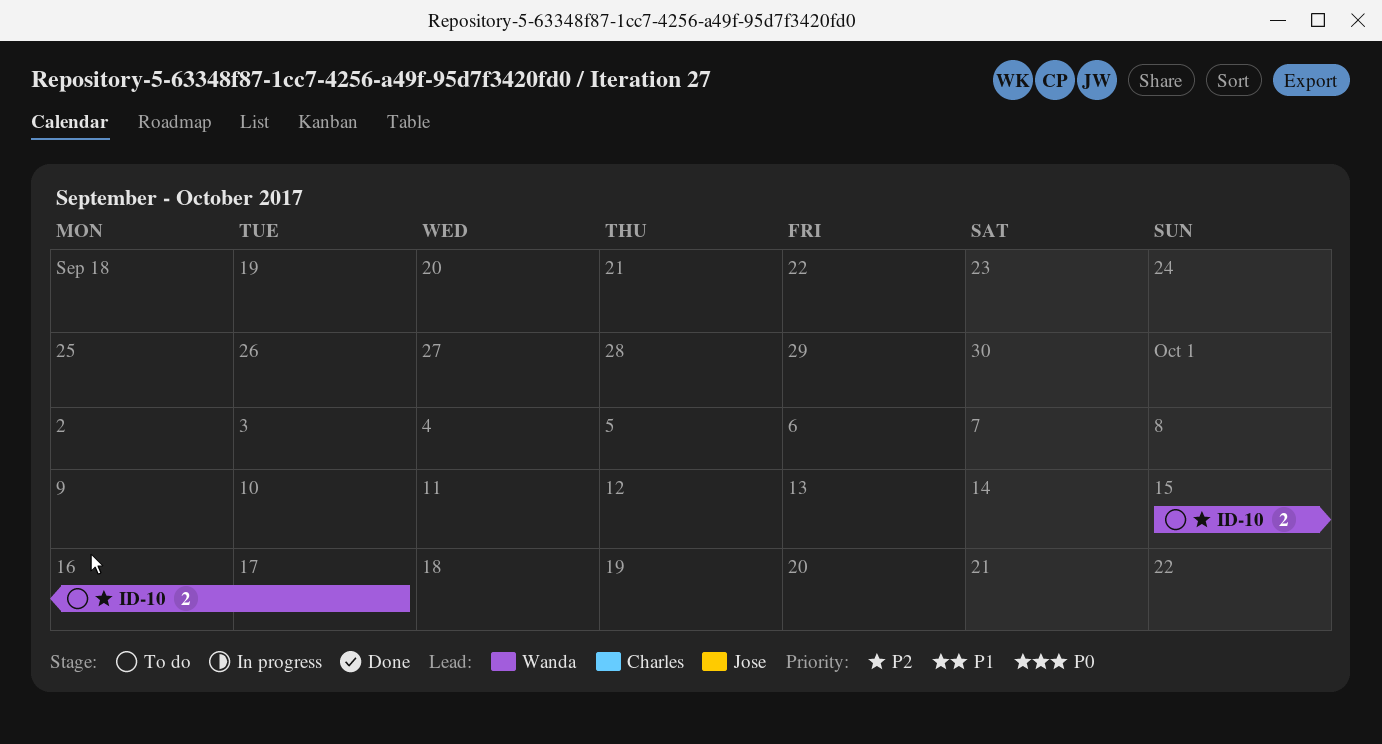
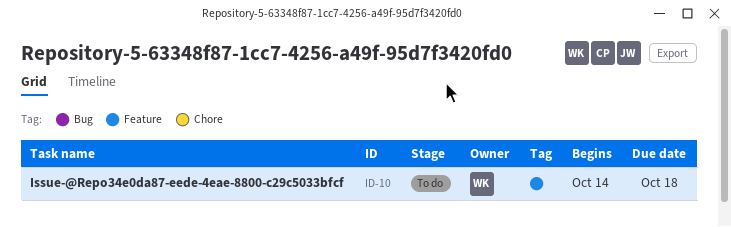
ID-10, start: Oct 15 -> Oct 14
ID-10, due: Oct 17 -> Oct 18

